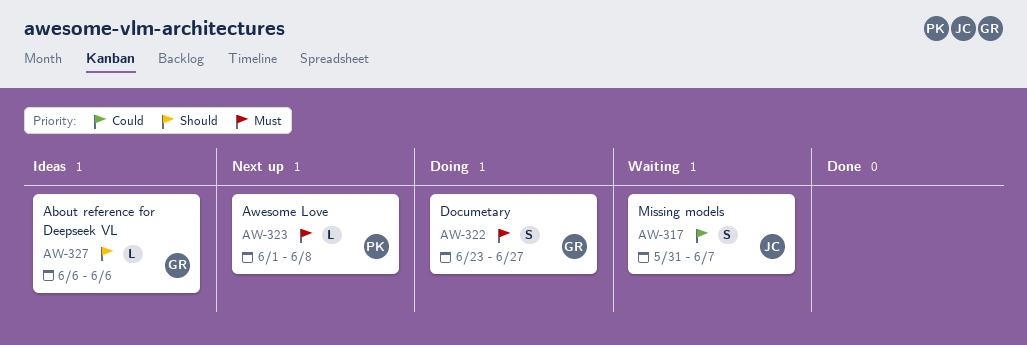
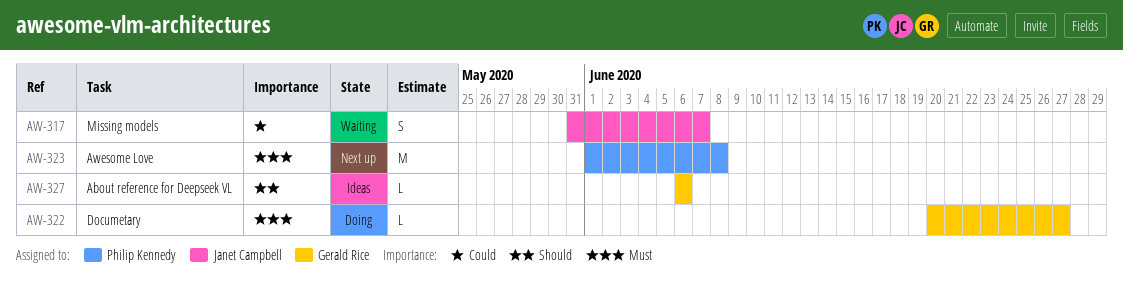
AW-322, estimate: S -> L
AW-322, start: Jun 23 -> Jun 20
AW-323, estimate: L -> M

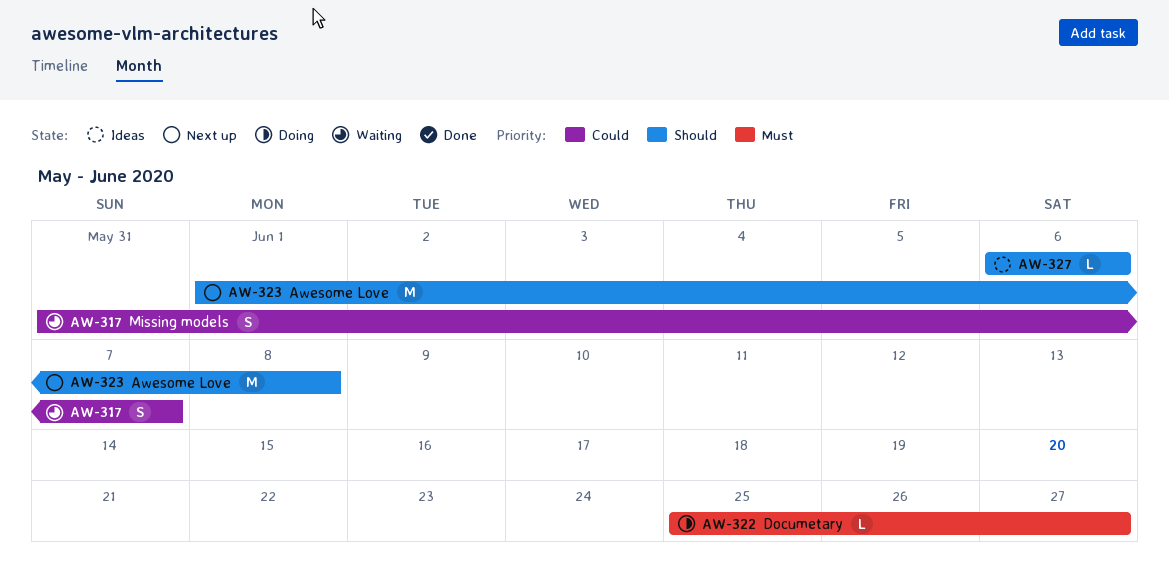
AW-322, start: Jun 20 -> Jun 25
AW-323, priority: Must -> Should

